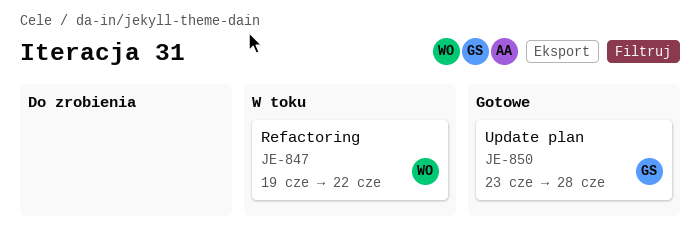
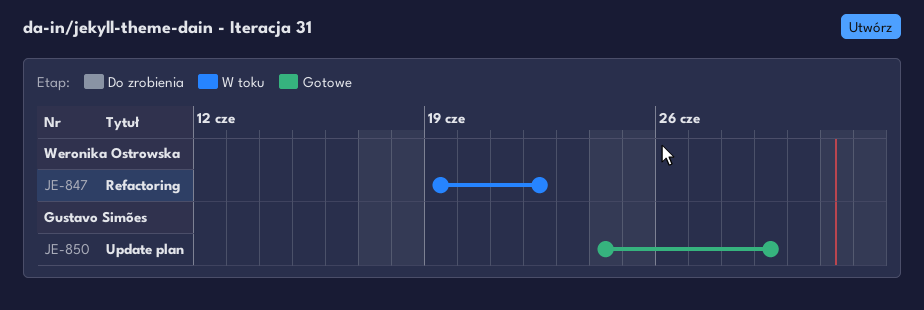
JE-850, start: Jun 23 -> Jun 24
JE-850, due: Jun 28 -> Jun 29

